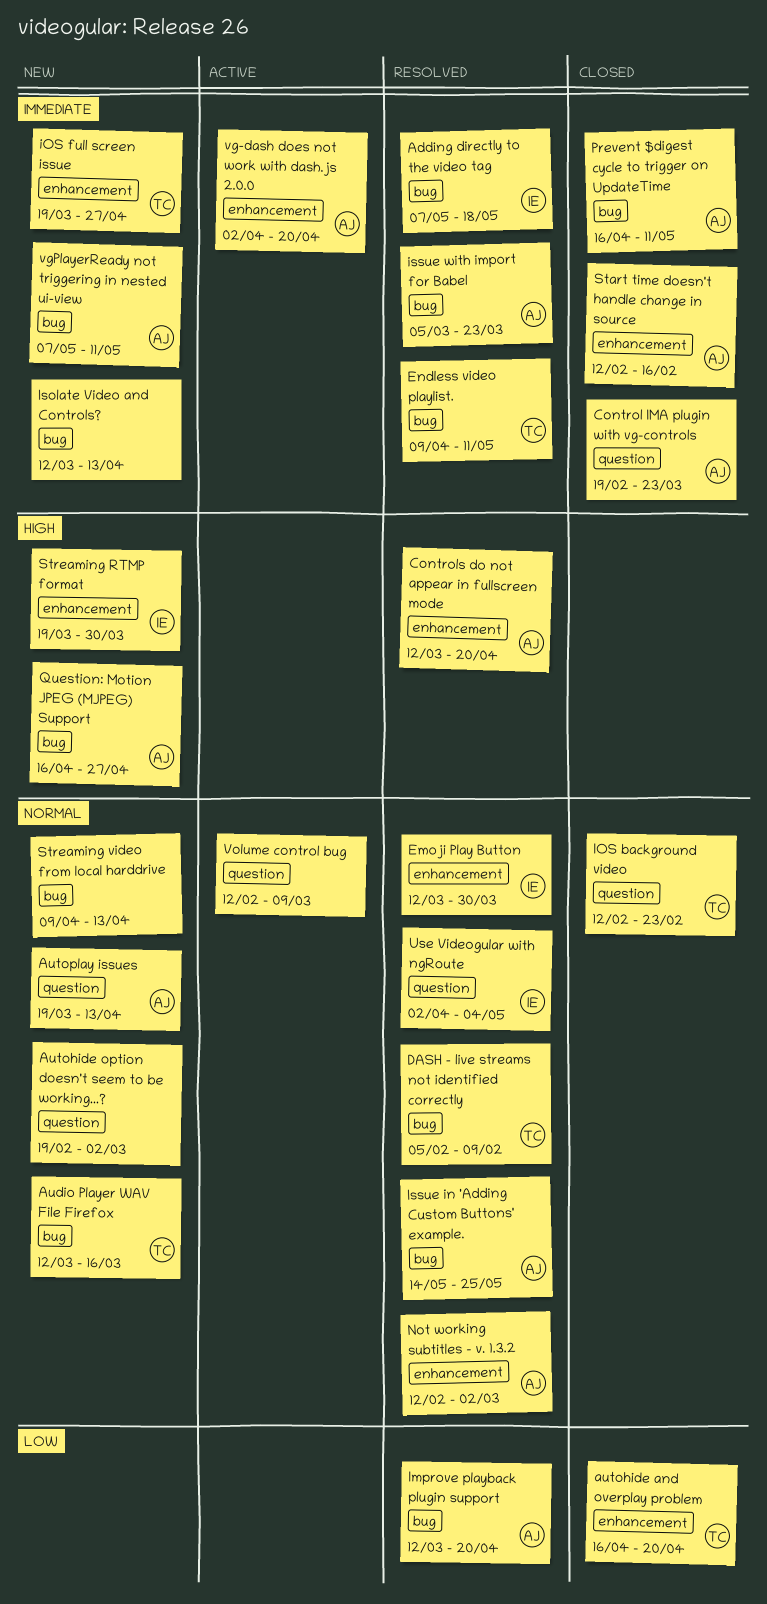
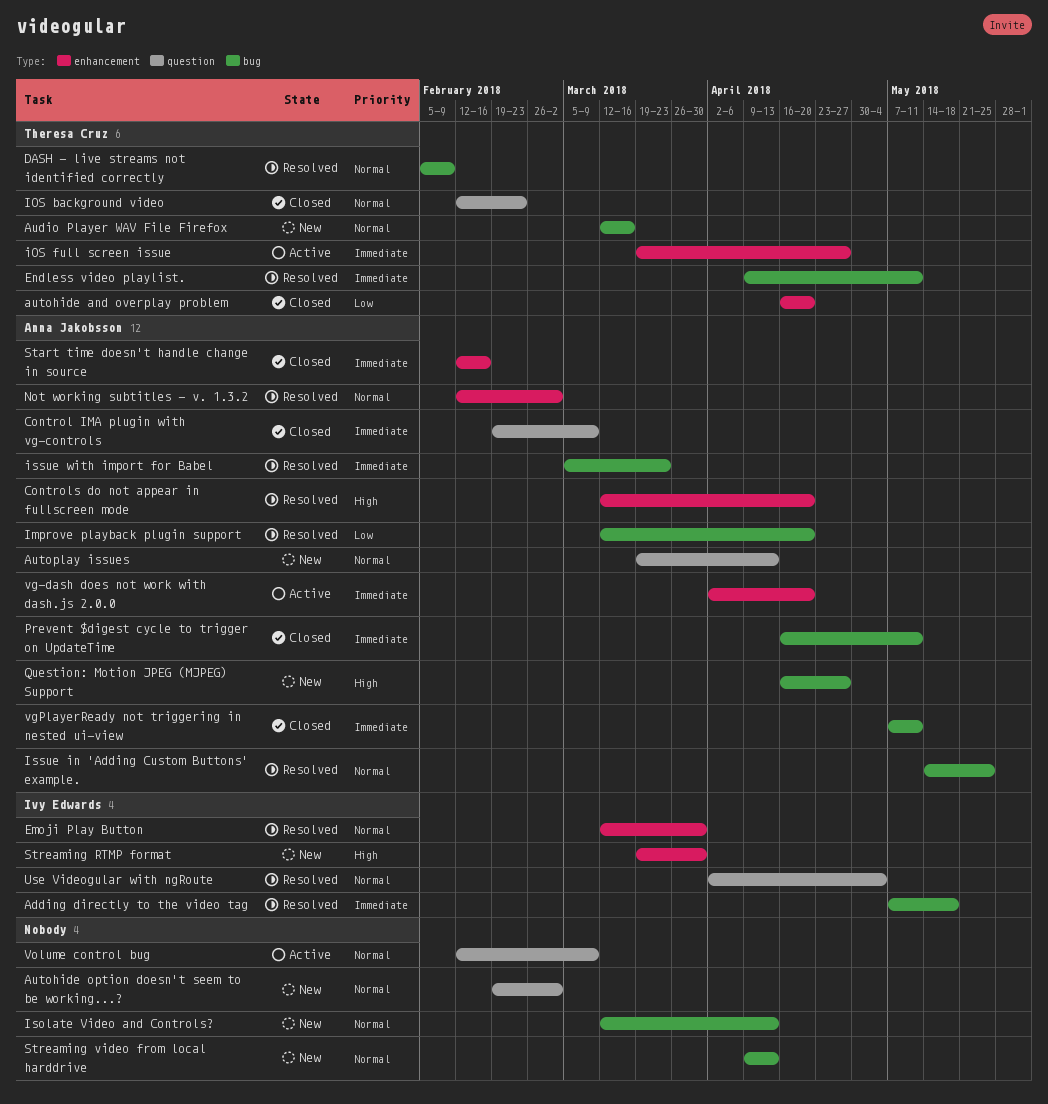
Control IMA plugin with vg-controls, due: Mar 23 -> Mar 9
iOS full screen issue, status: New -> Active
Isolate Video and Controls?, priority: Immediate -> Normal
vgPlayerReady not triggering in nested ui-view, status: New -> Closed

